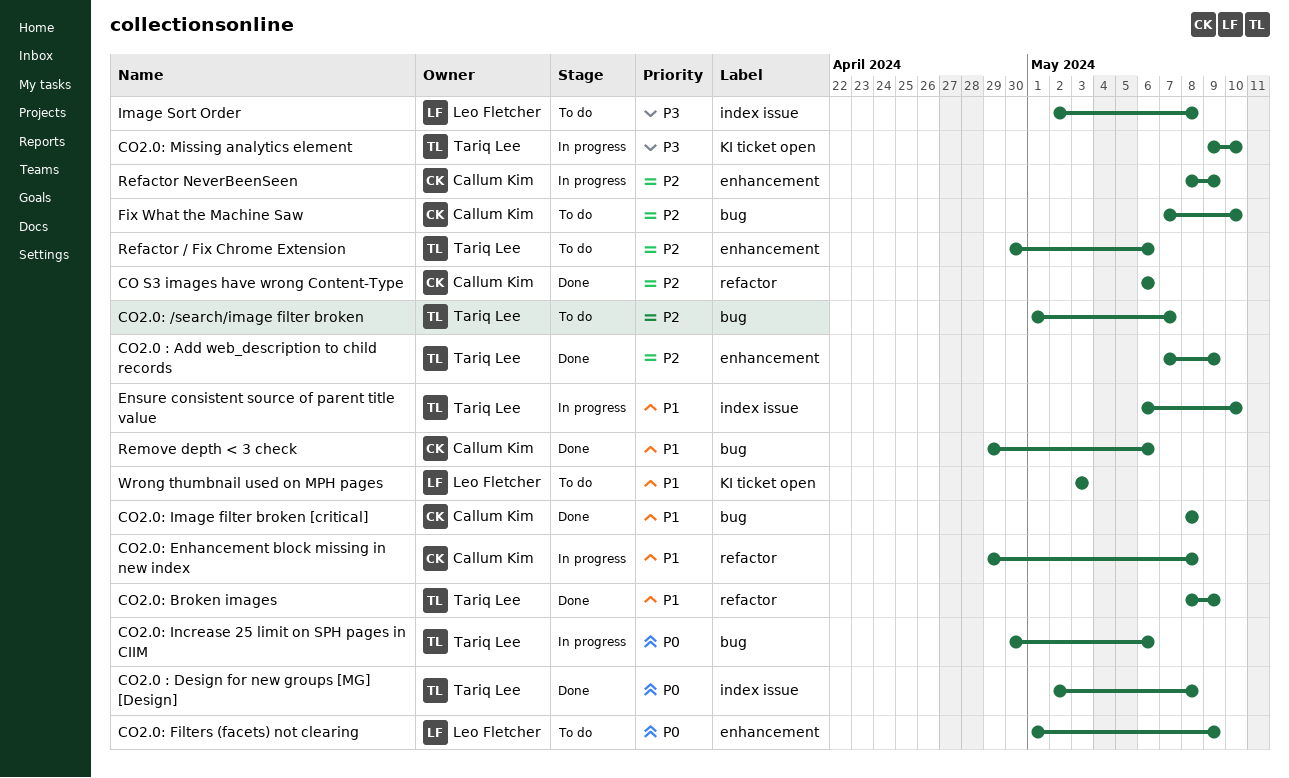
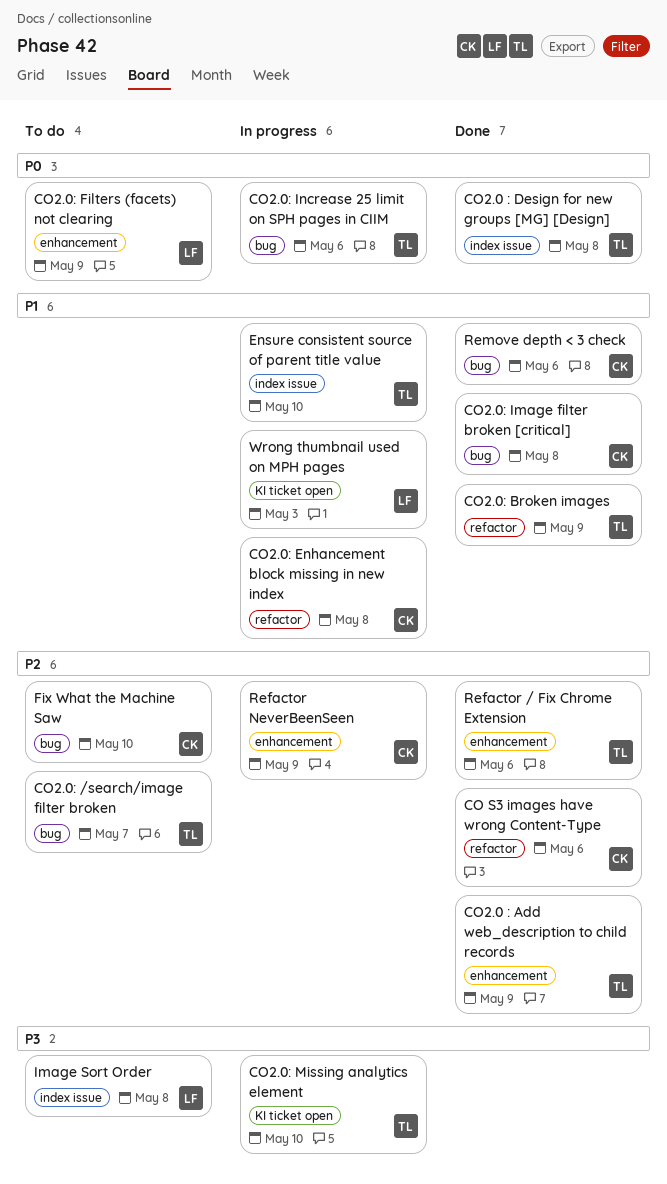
Refactor / Fix Chrome Extension, status: To do -> Done
Wrong thumbnail used on MPH pages, status: To do -> In progress

